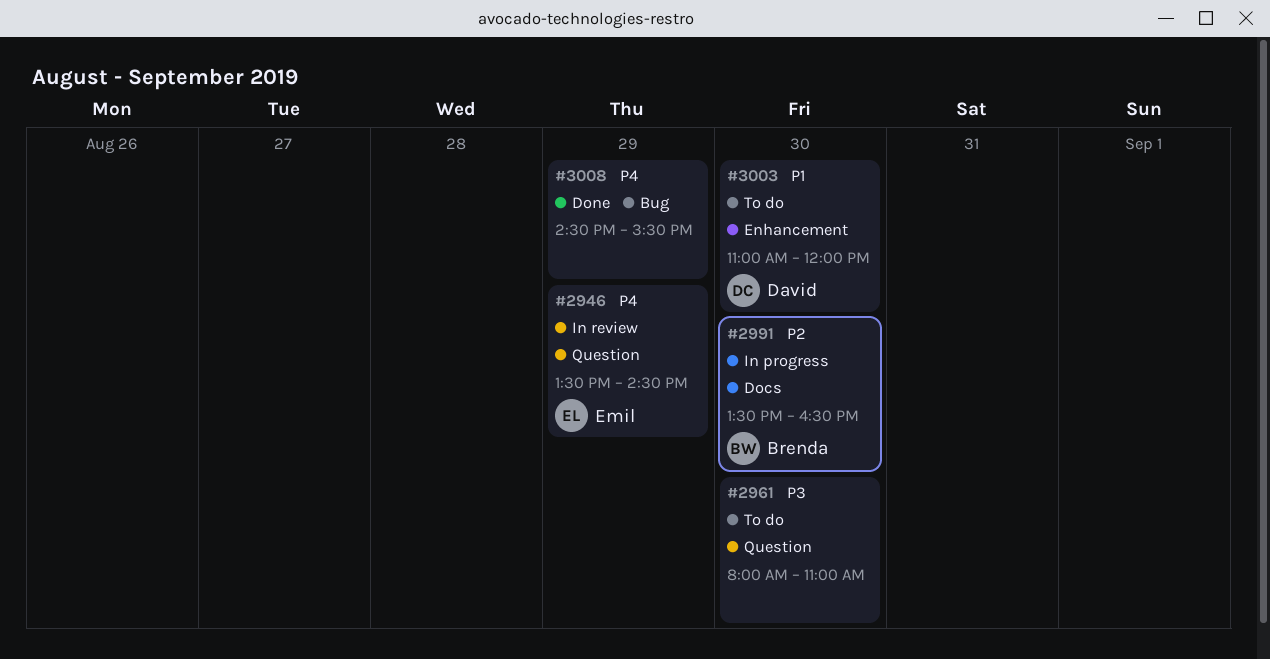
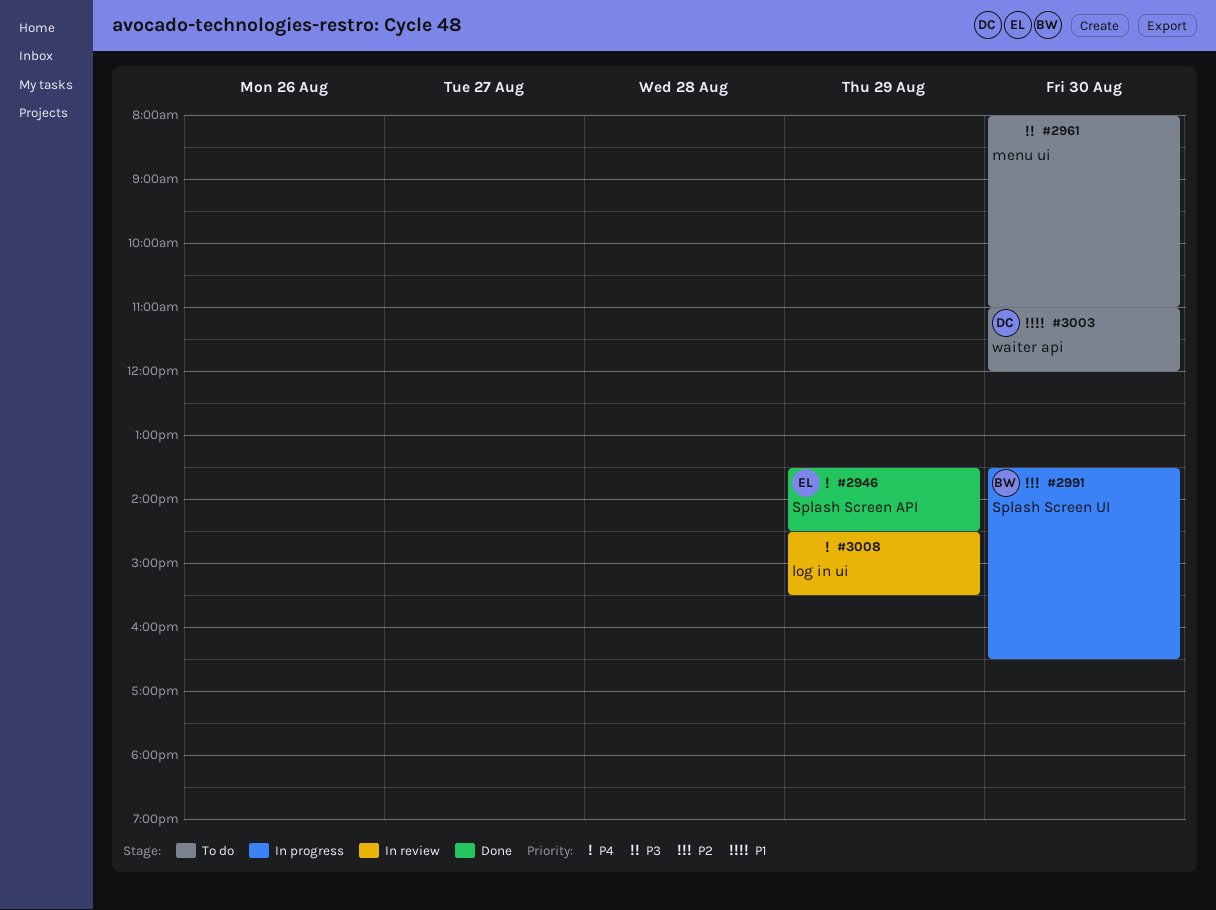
#2946, status: In review -> Done
#3008, status: Done -> In review

